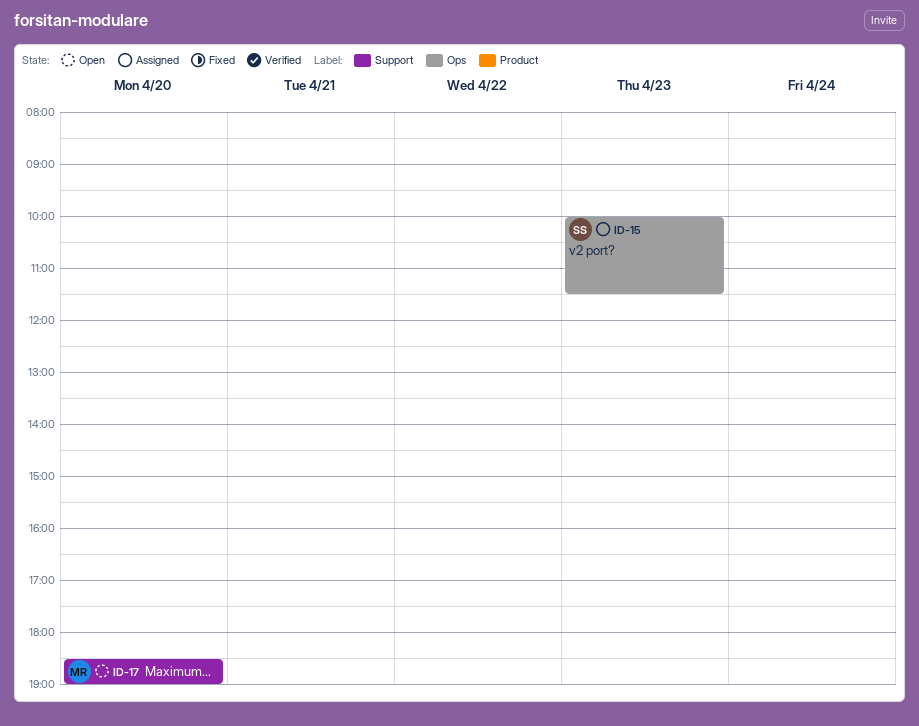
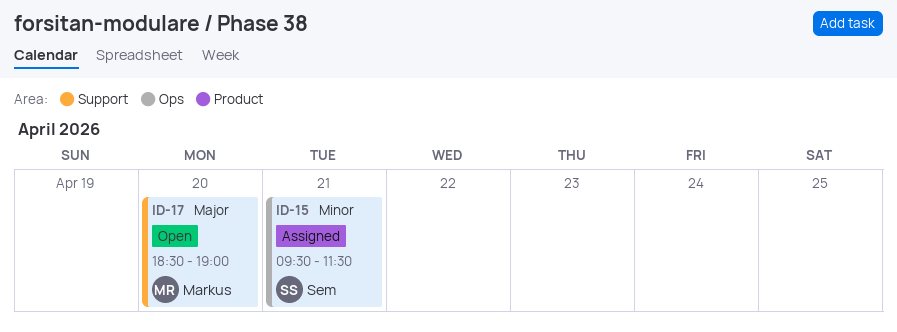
ID-15, day: Apr 23 -> Apr 21
ID-15, begins: 10:00 -> 09:30

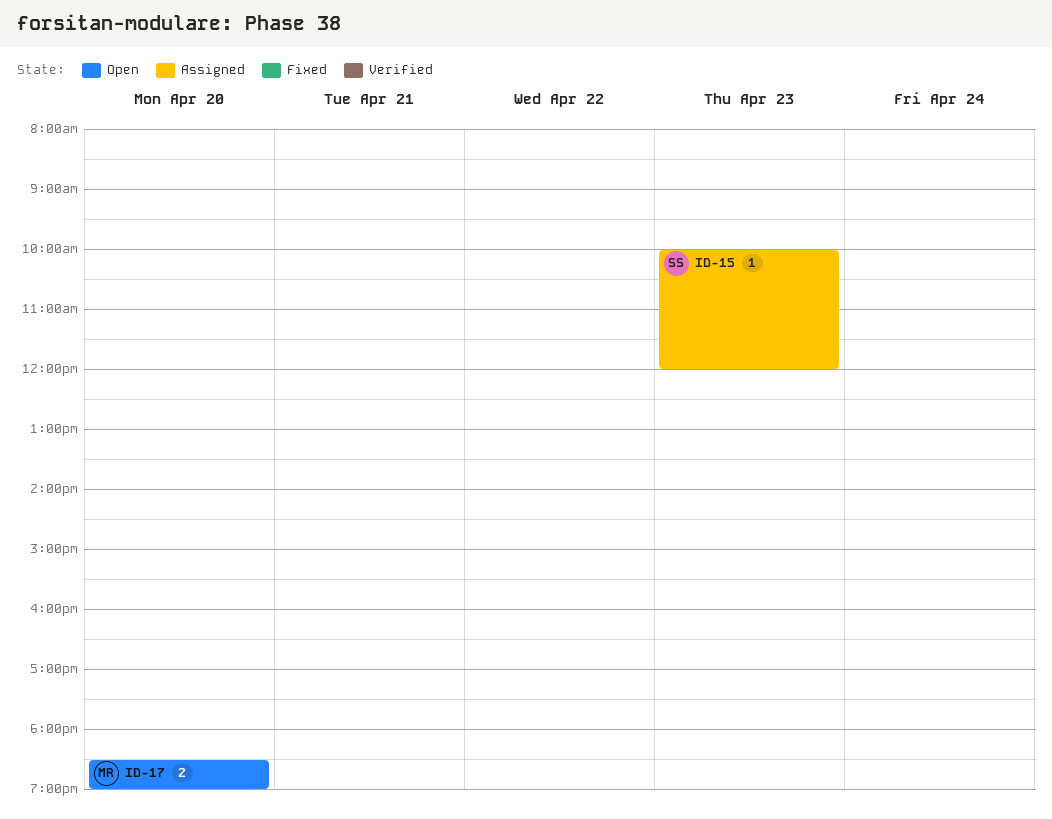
ID-15, day: Apr 21 -> Apr 23
ID-15, begins: 09:30 -> 10:00
ID-15, ends: 11:30 -> 12:00

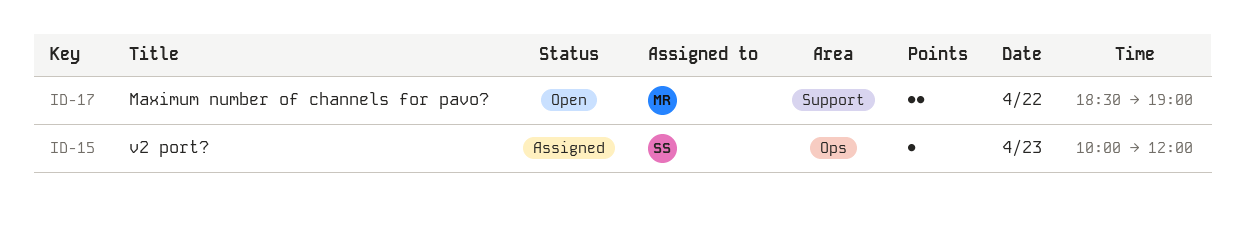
ID-17, day: Apr 20 -> Apr 22

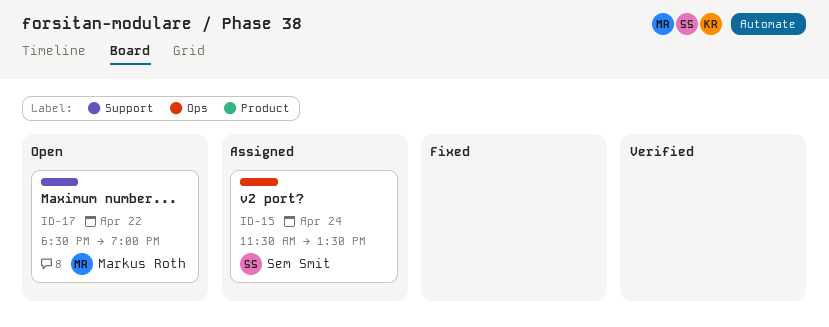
ID-15, day: Apr 23 -> Apr 24
ID-15, begins: 10:00 -> 11:30
ID-15, ends: 12:00 -> 13:30

